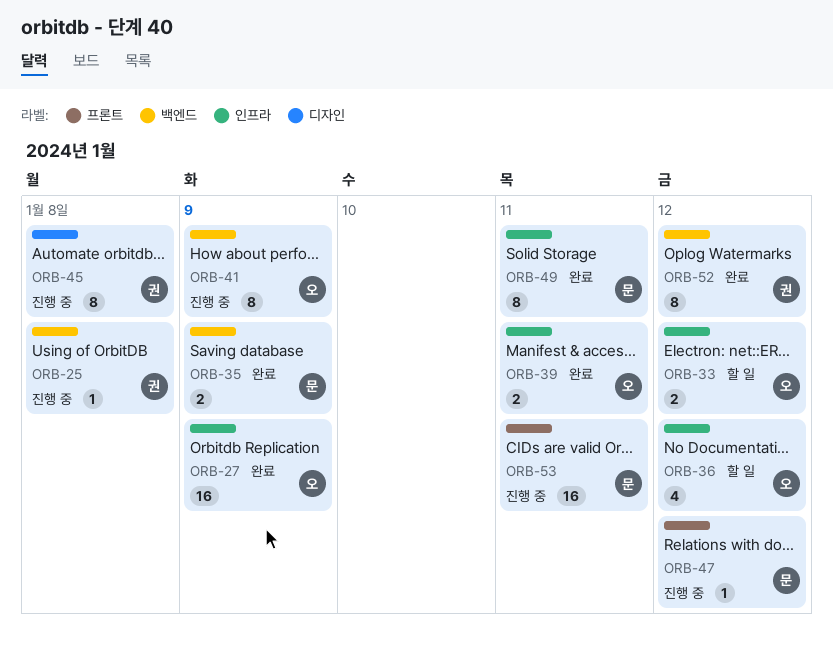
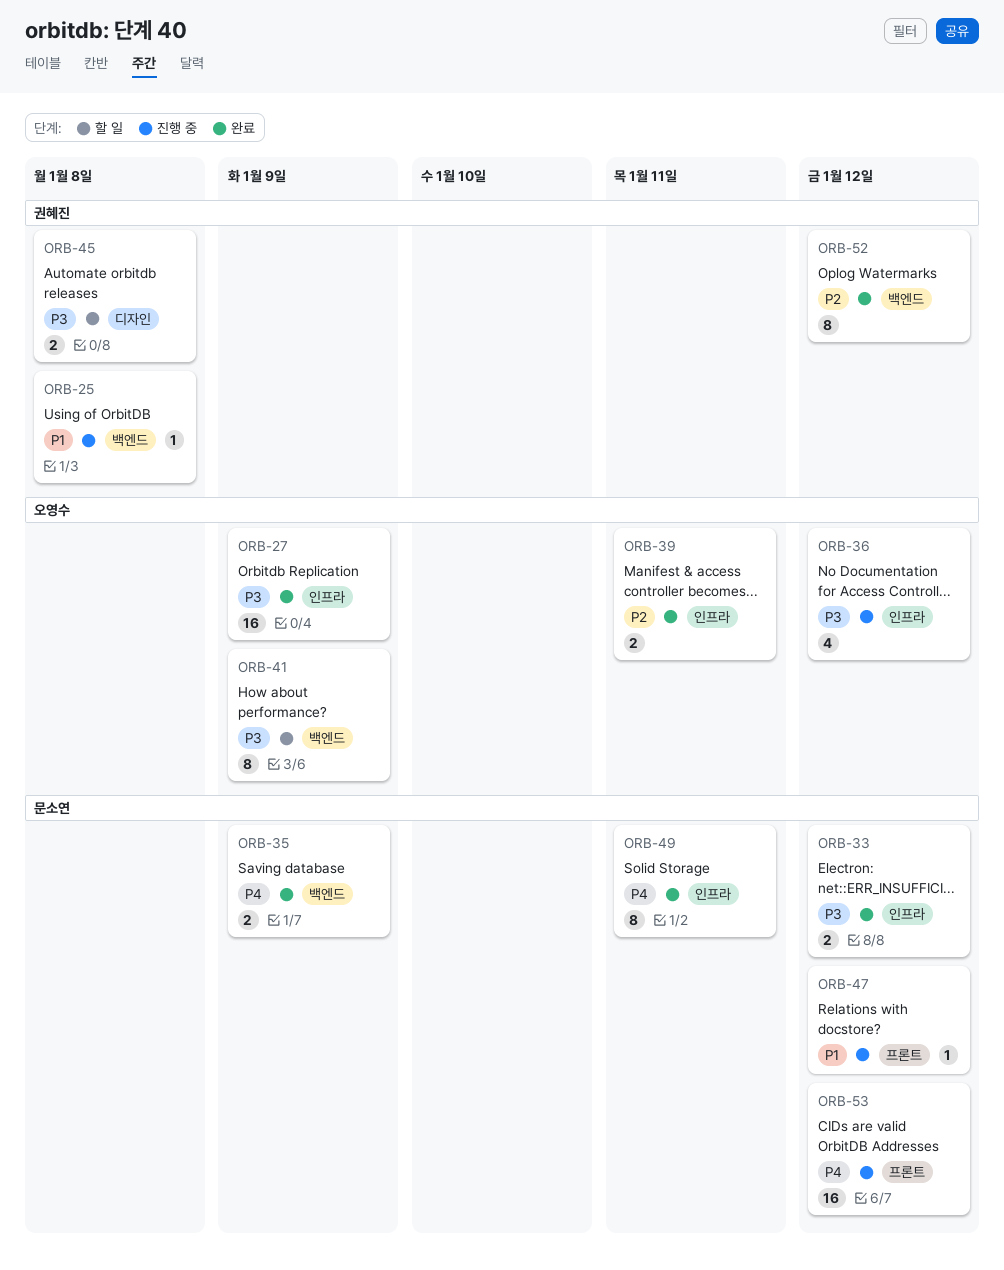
ORB-33, status: 할 일 -> 완료
ORB-33, owner: 오영수 -> 문소연
ORB-36, status: 할 일 -> 진행 중
ORB-41, status: 진행 중 -> 할 일
ORB-45, status: 진행 중 -> 할 일
ORB-45, estimate: 8 -> 2
ORB-53, due: Jan 11 -> Jan 12

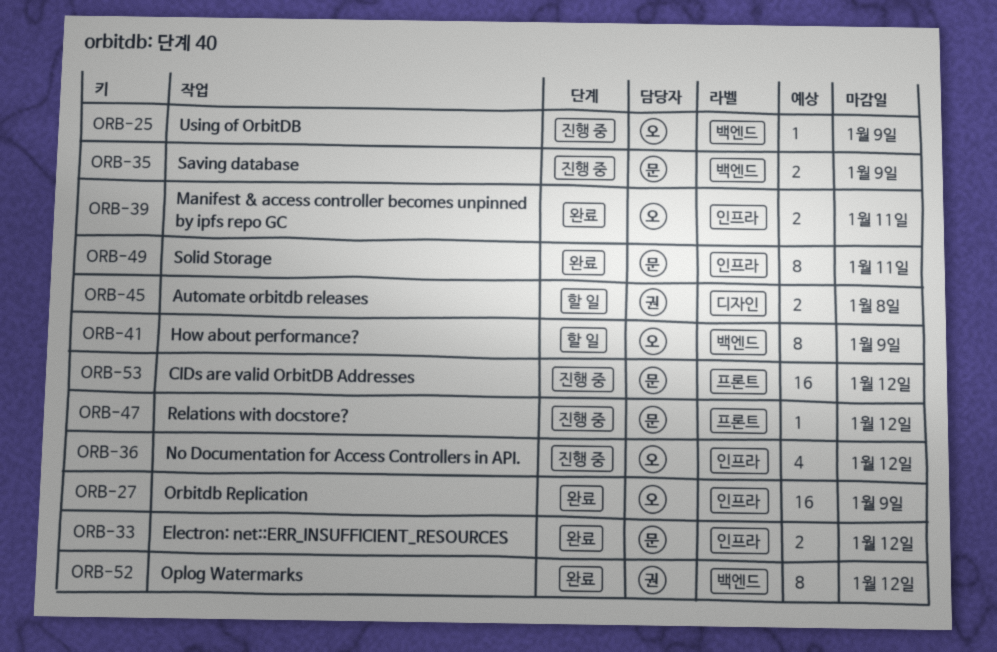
ORB-25, owner: 권혜진 -> 오영수
ORB-25, due: Jan 8 -> Jan 9
ORB-35, status: 완료 -> 진행 중

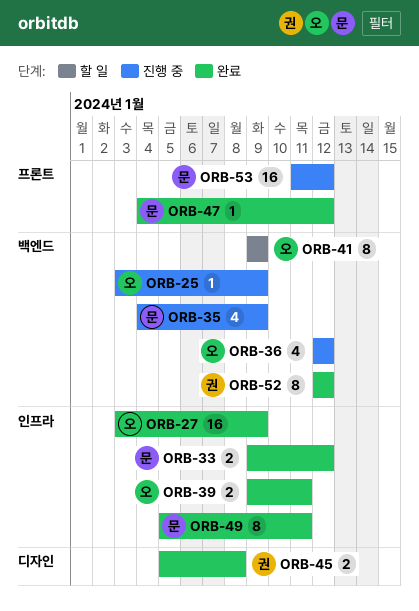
ORB-35, estimate: 2 -> 4
ORB-36, label: 인프라 -> 백엔드
ORB-45, status: 할 일 -> 완료
ORB-47, status: 진행 중 -> 완료

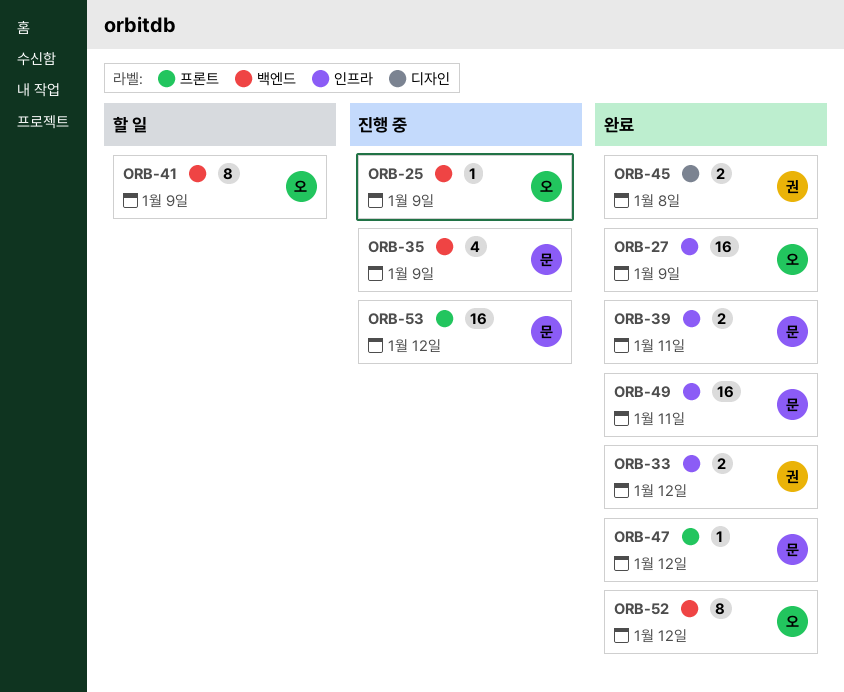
ORB-33, owner: 문 -> 권
ORB-36: present -> none
ORB-39, owner: 오 -> 문
ORB-49, estimate: 8 -> 16
ORB-52, owner: 권 -> 오

